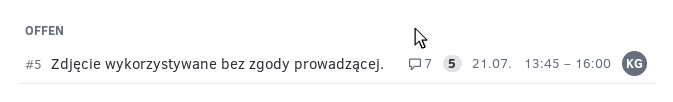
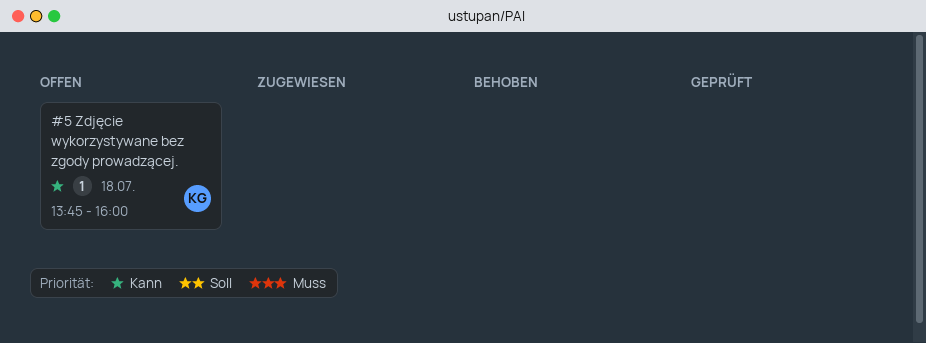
#5, estimate: 5 -> 1
#5, day: Jul 21 -> Jul 18

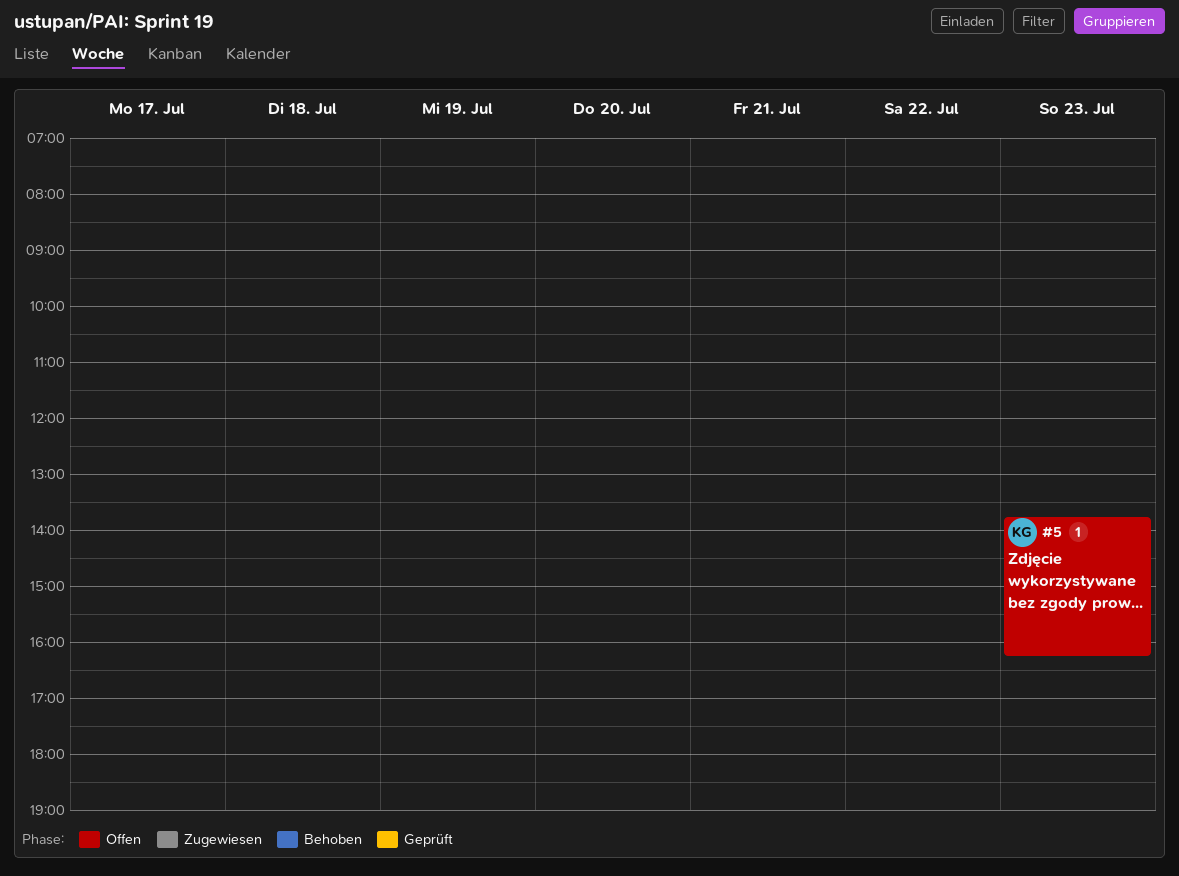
#5, day: Jul 18 -> Jul 23
#5, ends: 16:00 -> 16:15

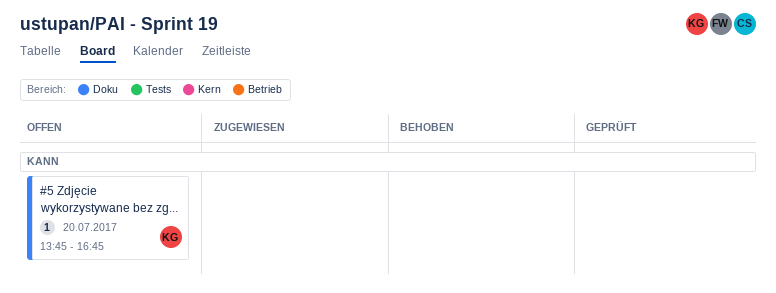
#5, day: Jul 23 -> Jul 20
#5, ends: 16:15 -> 16:45

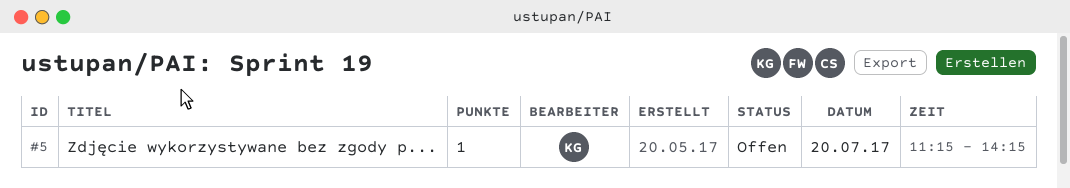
#5, begins: 13:45 -> 11:15
#5, ends: 16:45 -> 14:15

